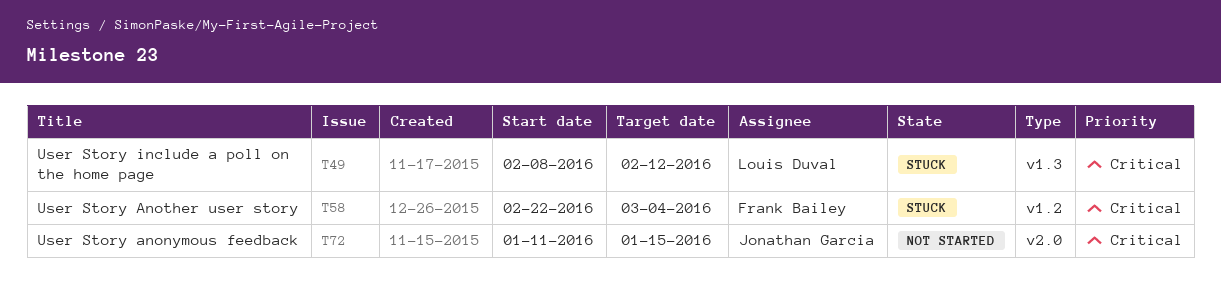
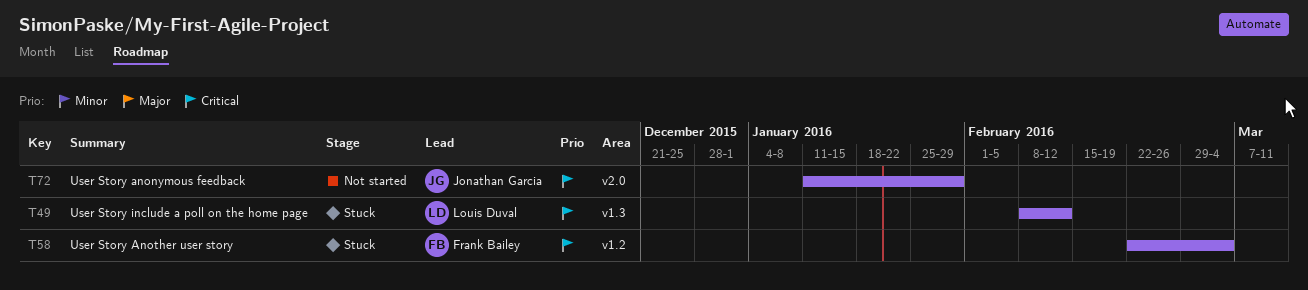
T72, due: Jan 15 -> Jan 29

